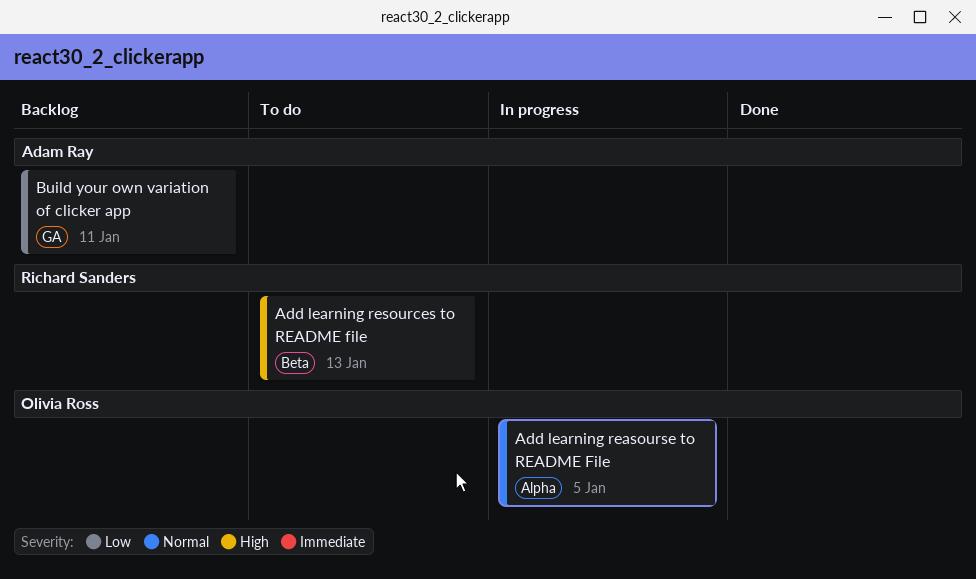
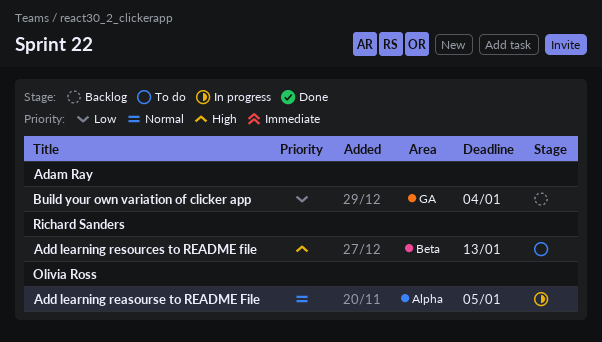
Build your own variation of clicker app, due: Jan 11 -> Jan 4

